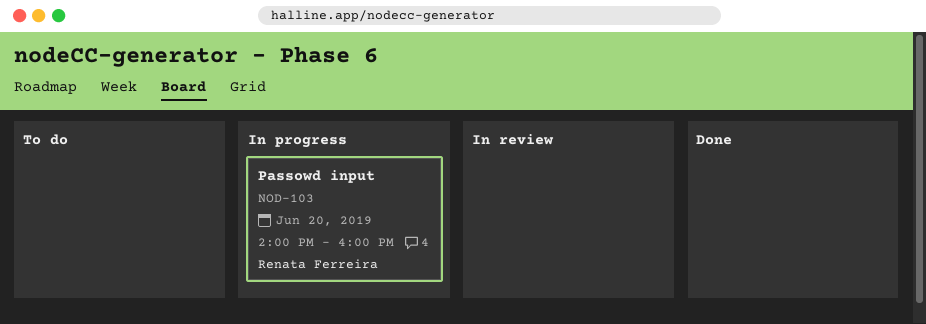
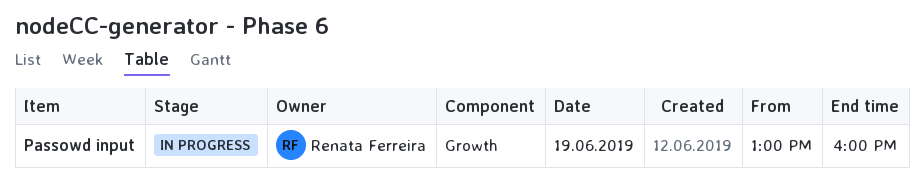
Passowd input, day: Jun 20 -> Jun 19
Passowd input, begins: 14:00 -> 13:00

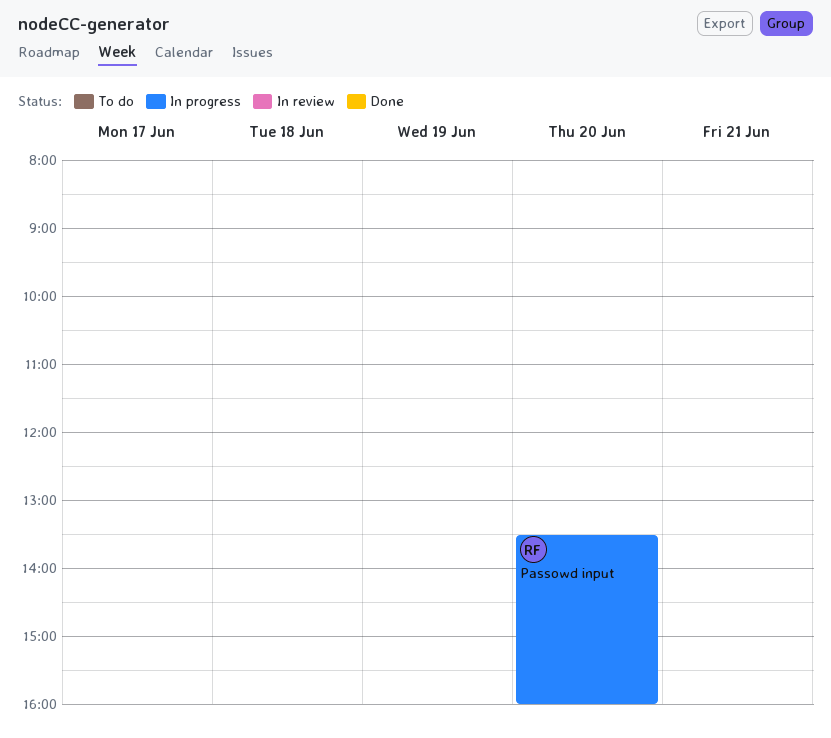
Passowd input, day: Jun 19 -> Jun 20
Passowd input, begins: 13:00 -> 13:30

